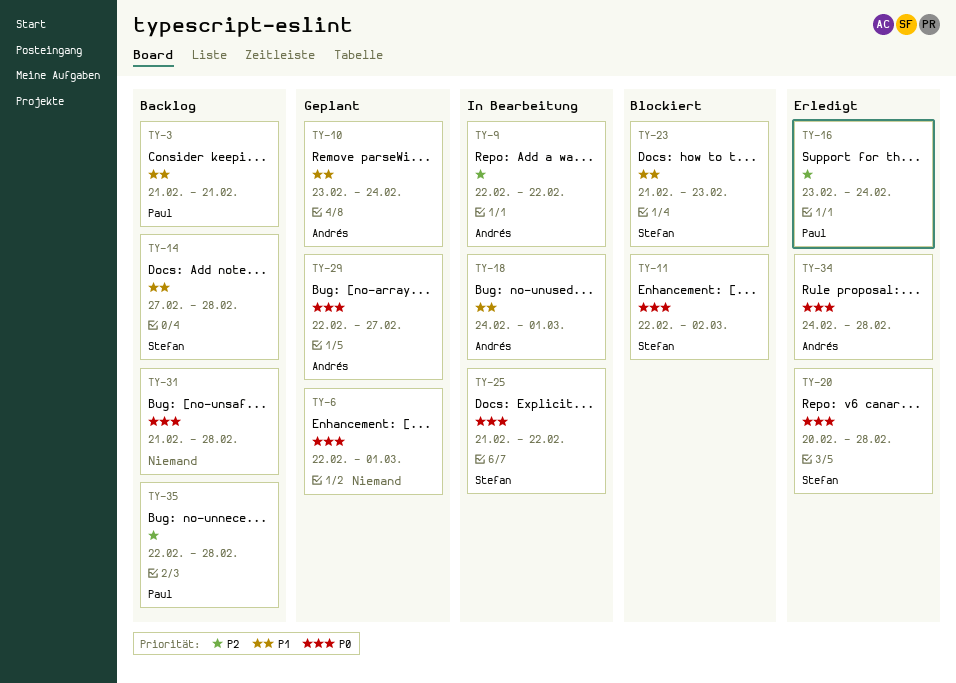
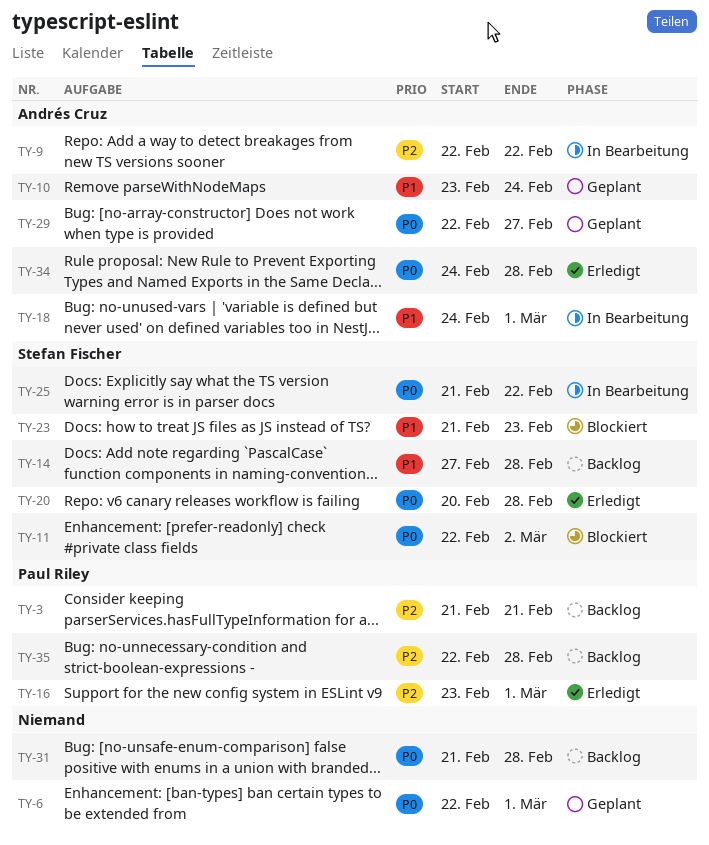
TY-3, priority: P1 -> P2
TY-16, due: Feb 24 -> Mar 1

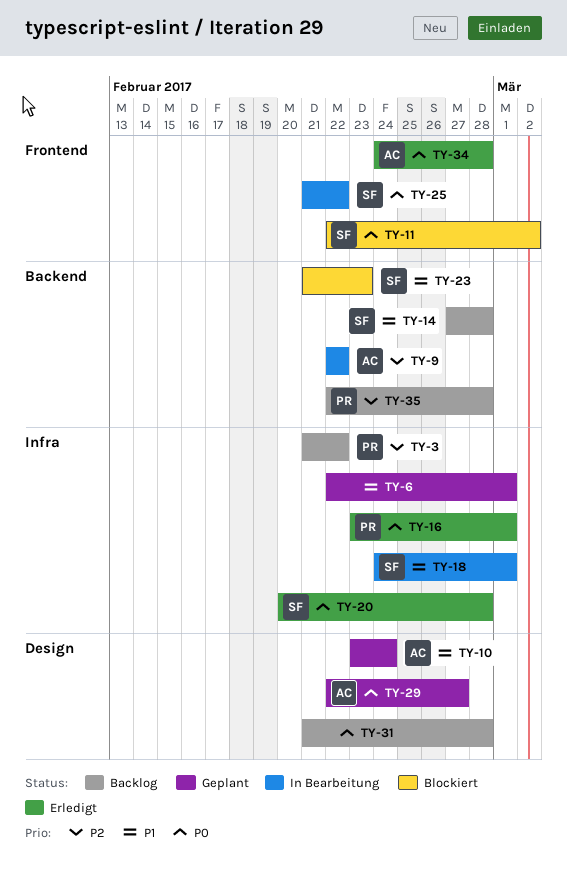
TY-3, due: Feb 21 -> Feb 22
TY-6, priority: P0 -> P1
TY-16, priority: P2 -> P0
TY-18, owner: Andrés Cruz -> Stefan Fischer

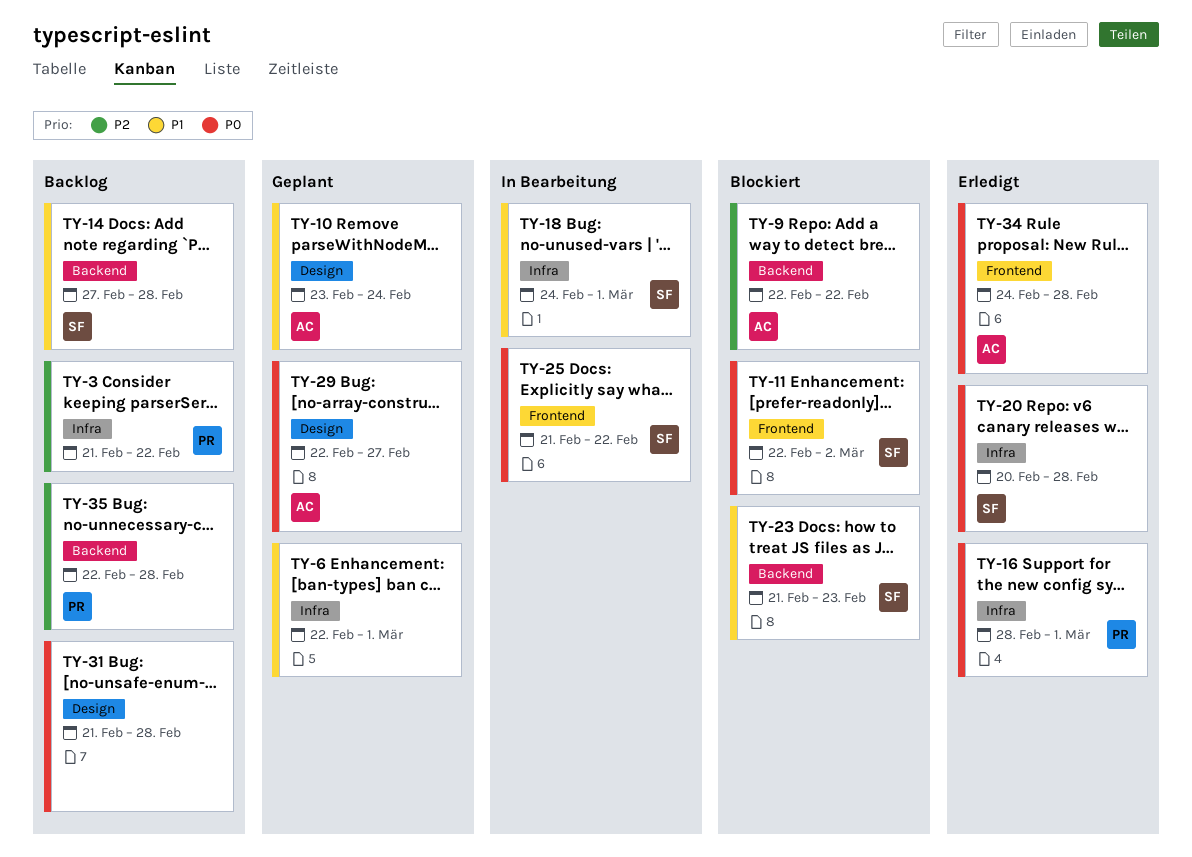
TY-9, status: In Bearbeitung -> Blockiert
TY-16, start: Feb 23 -> Feb 28

